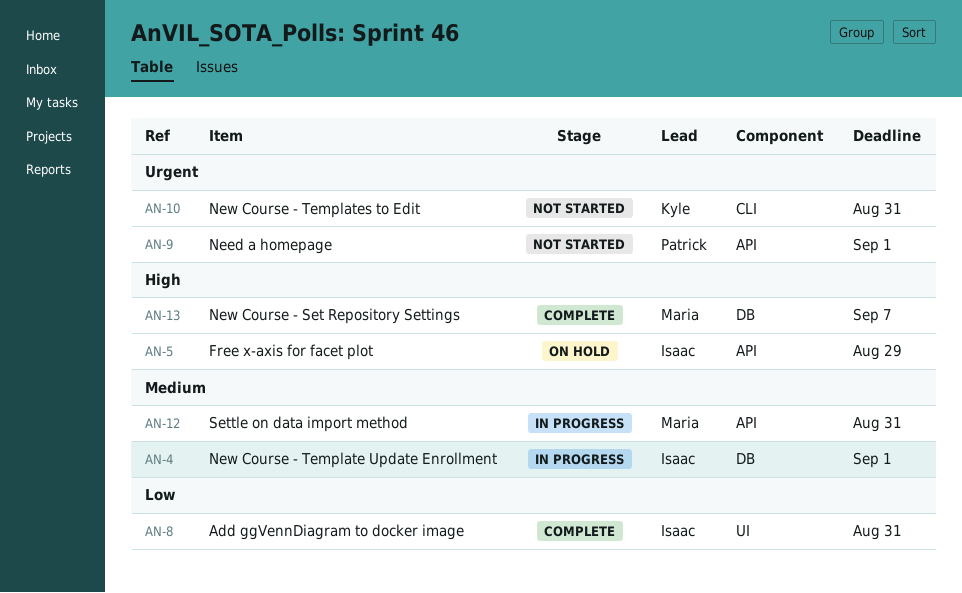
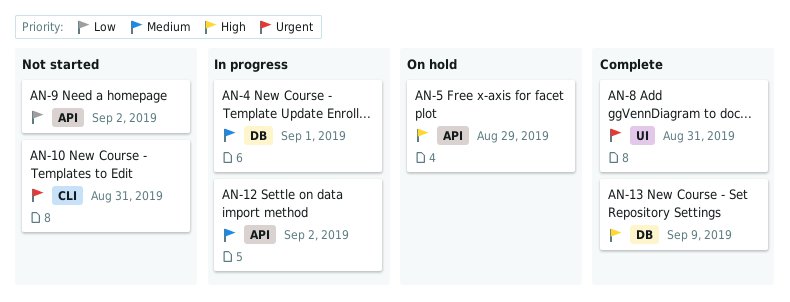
AN-8, priority: Low -> Urgent
AN-9, priority: Urgent -> Low
AN-9, due: Sep 1 -> Sep 2
AN-12, due: Aug 31 -> Sep 2
AN-13, due: Sep 7 -> Sep 9

